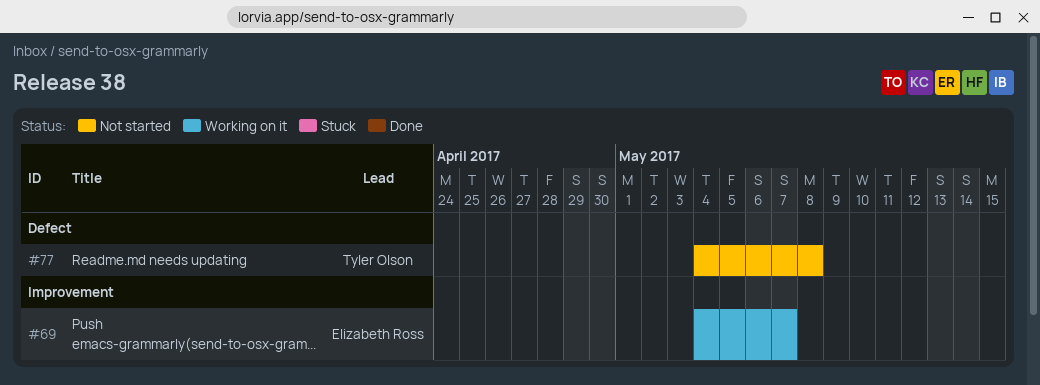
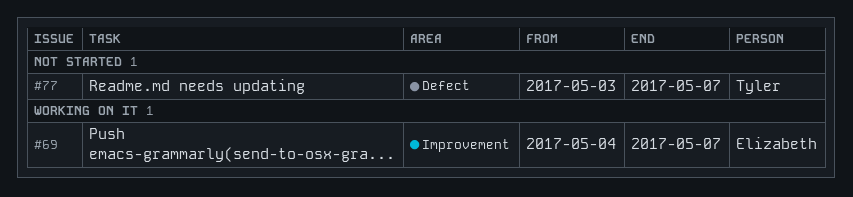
#77, start: May 4 -> May 3
#77, due: May 8 -> May 7

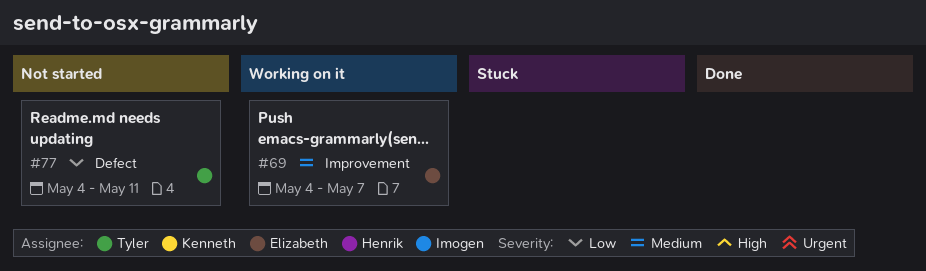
#77, start: May 3 -> May 4
#77, due: May 7 -> May 11

